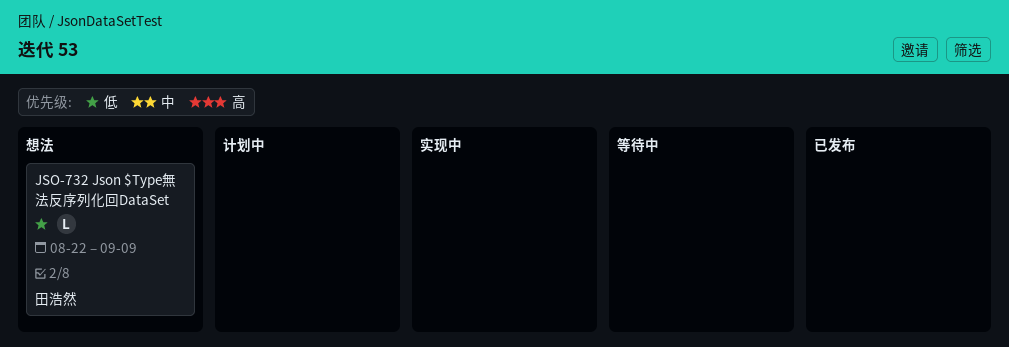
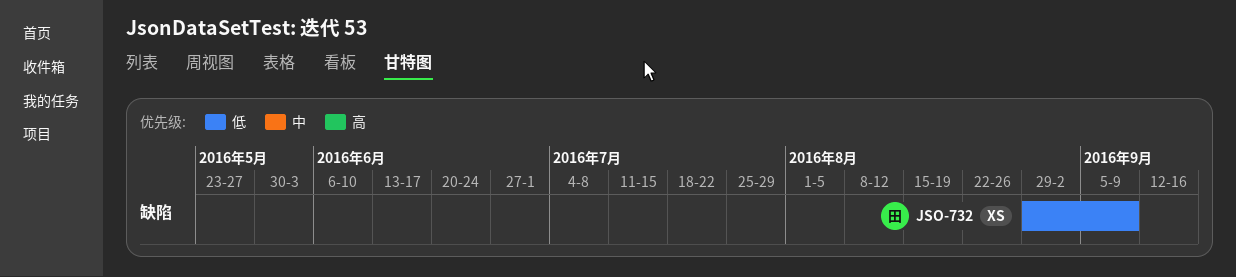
JSO-732, estimate: L -> XS
JSO-732, start: Aug 22 -> Aug 29

